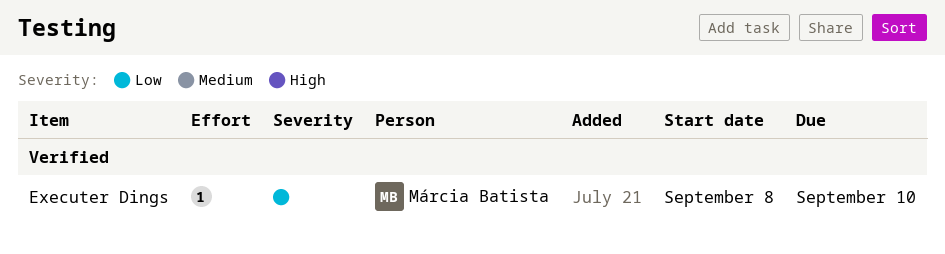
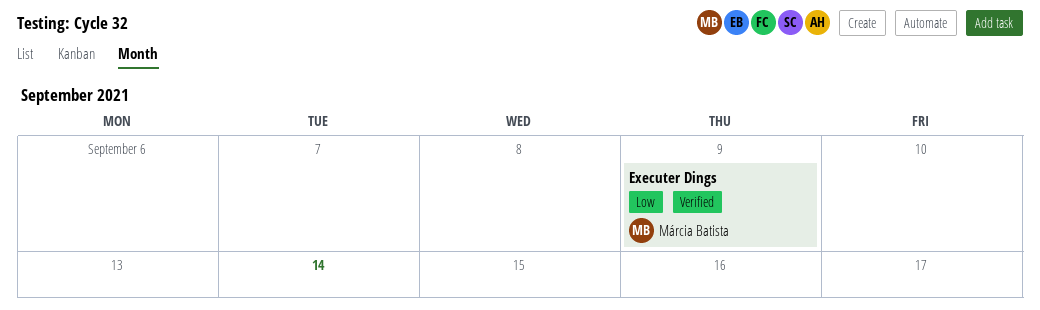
Executer Dings, due: Sep 10 -> Sep 9

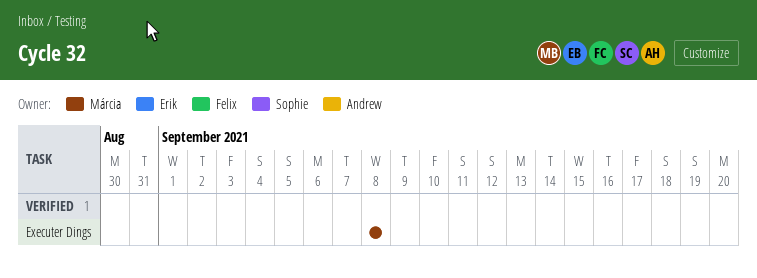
Executer Dings, due: Sep 9 -> Sep 8

